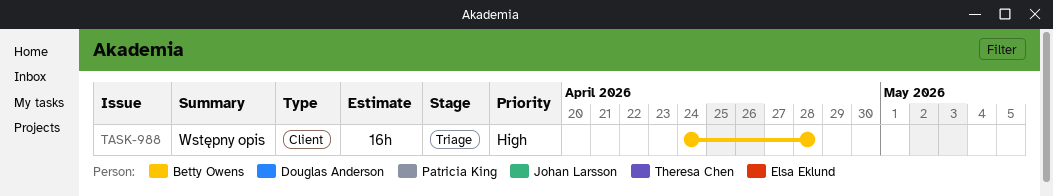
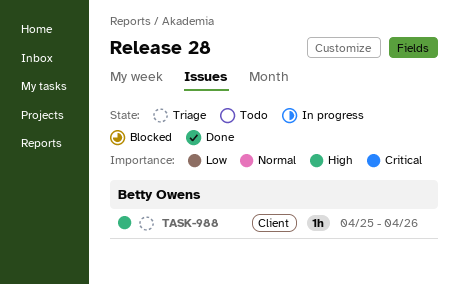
TASK-988, estimate: 16h -> 1h
TASK-988, start: Apr 24 -> Apr 25
TASK-988, due: Apr 28 -> Apr 26

